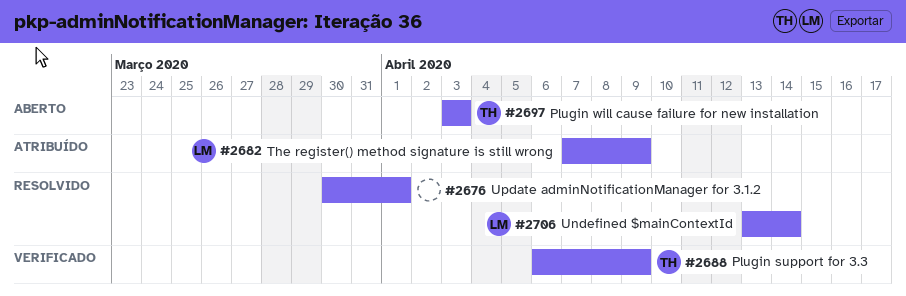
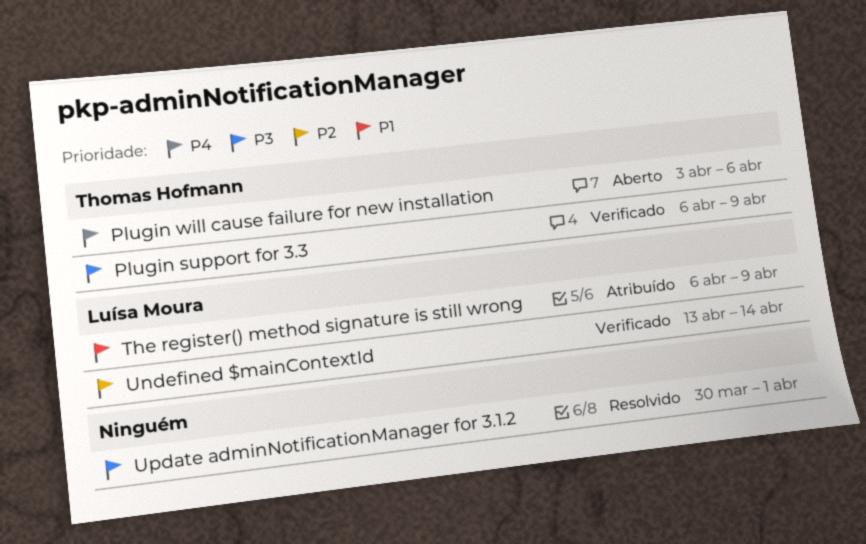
Plugin will cause failure for new installation, due: Apr 3 -> Apr 6
The register() method signature is still wrong, start: Apr 7 -> Apr 6
Undefined $mainContextId, status: Resolvido -> Verificado

